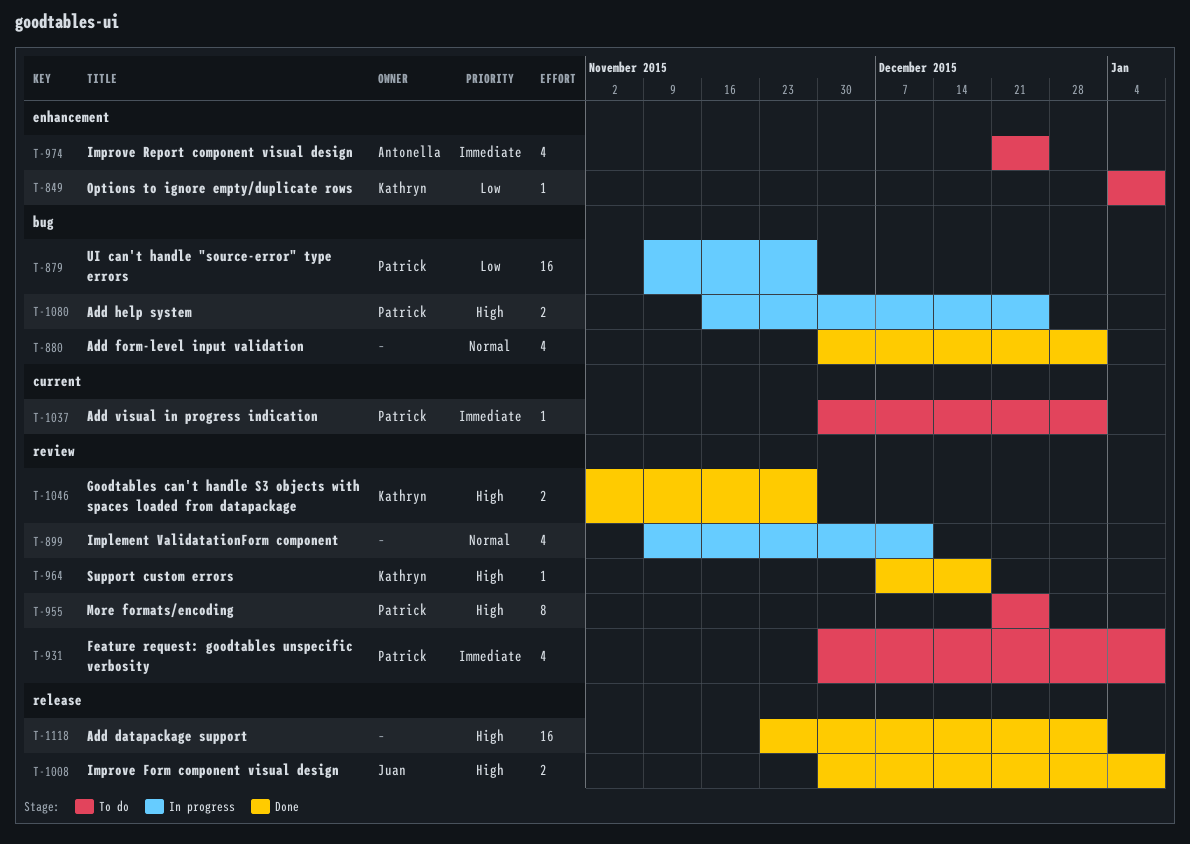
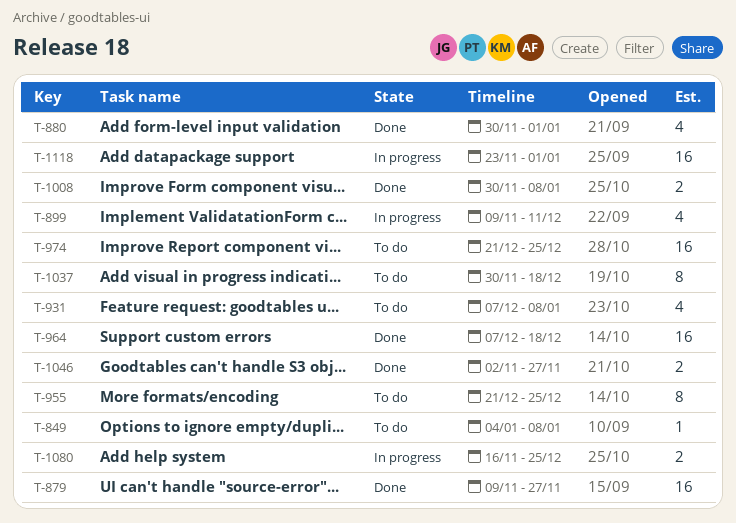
T-879, status: In progress -> Done
T-931, start: Nov 30 -> Dec 7
T-964, estimate: 1 -> 16
T-974, estimate: 4 -> 16
T-1037, estimate: 1 -> 8
T-1037, due: Jan 1 -> Dec 18
T-1118, status: Done -> In progress

